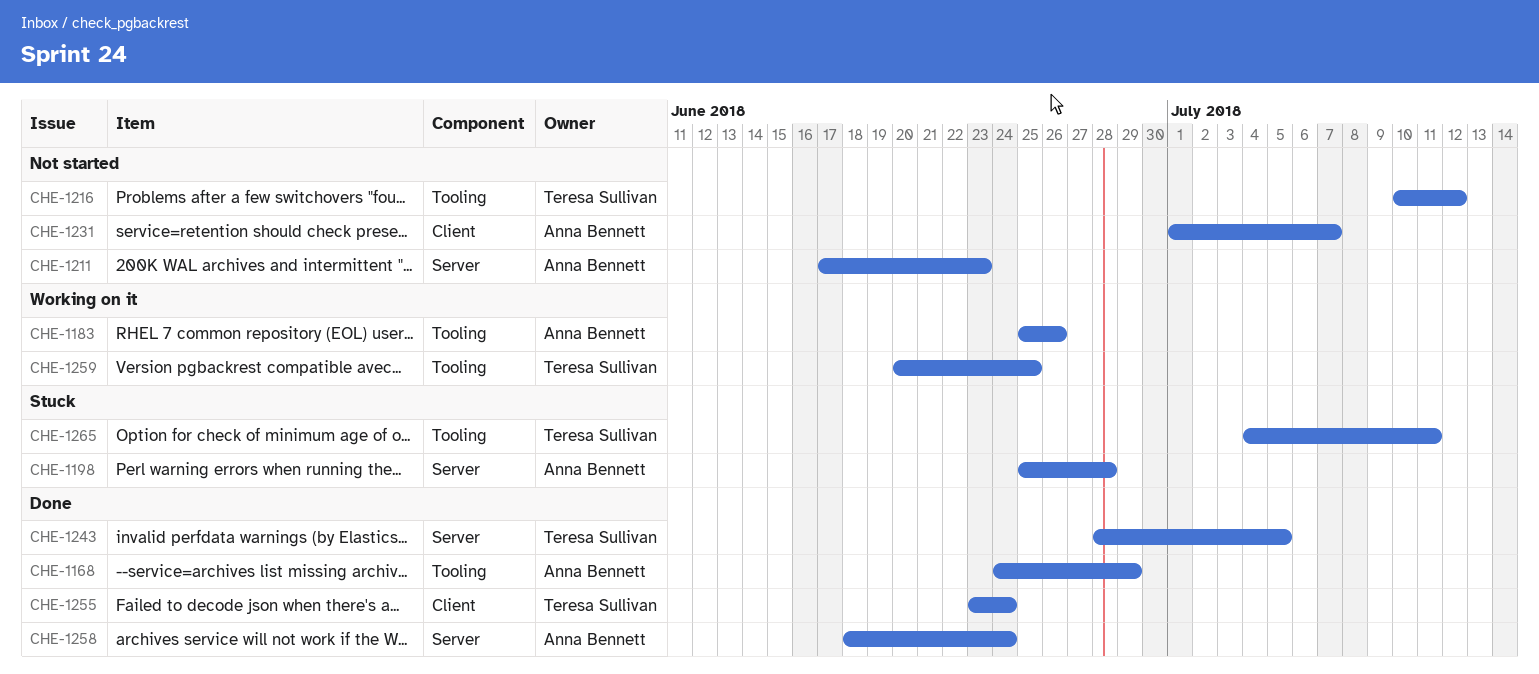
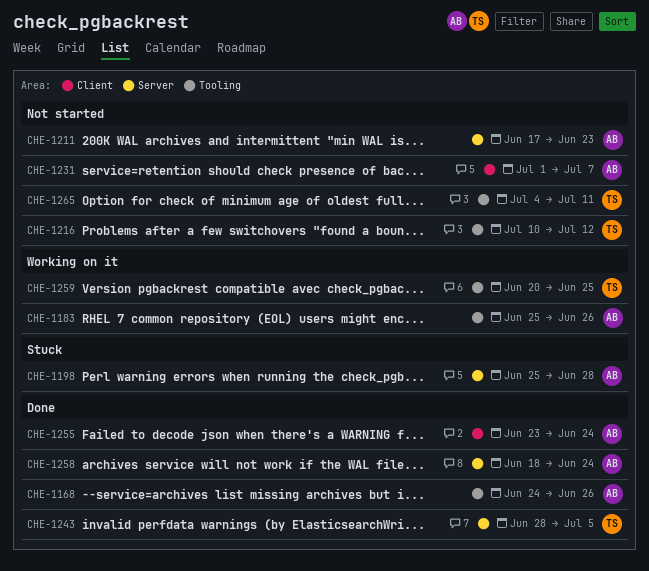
CHE-1168, due: Jun 29 -> Jun 26
CHE-1255, owner: Teresa Sullivan -> Anna Bennett
CHE-1265, status: Stuck -> Not started

